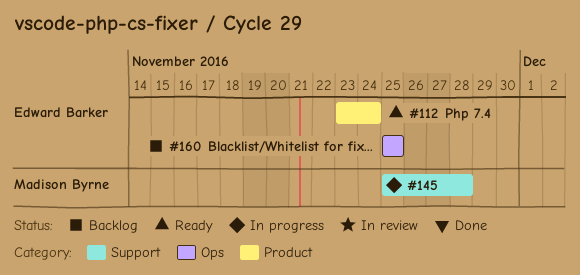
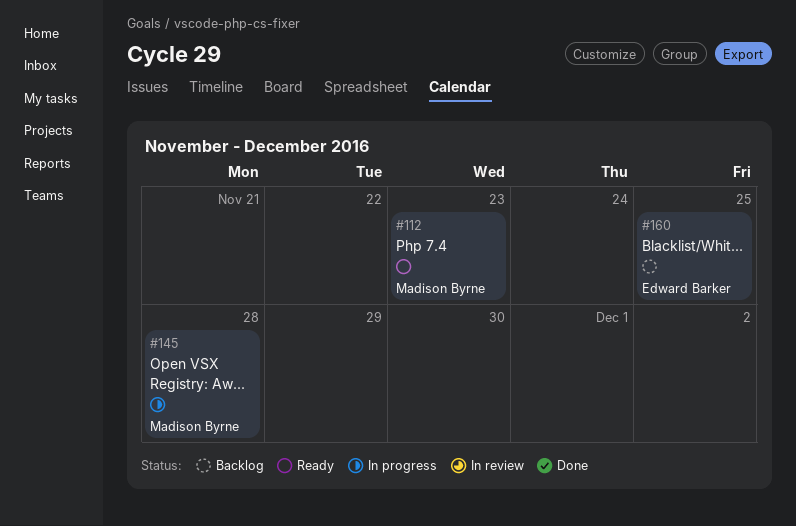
#112, owner: Edward Barker -> Madison Byrne
#112, due: Nov 24 -> Nov 23

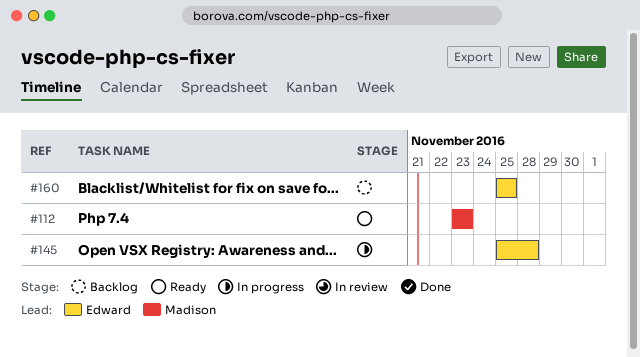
#145, owner: Madison Byrne -> Edward Barker

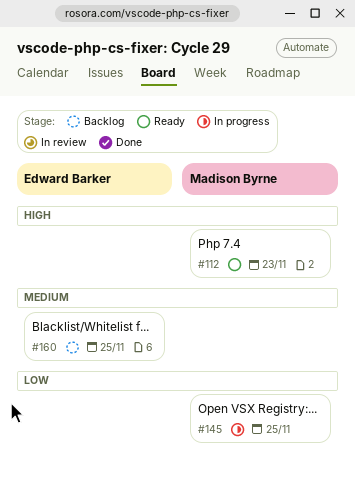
#145, owner: Edward Barker -> Madison Byrne
#145, due: Nov 28 -> Nov 25

